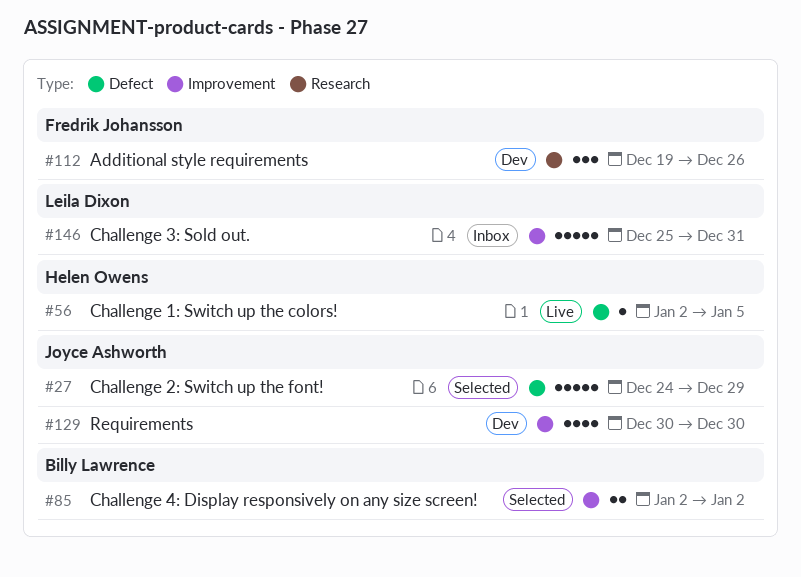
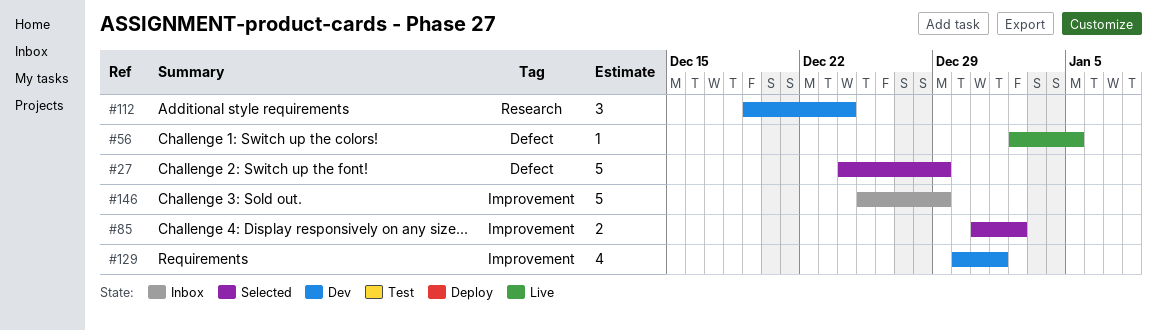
#85, start: Jan 2 -> Dec 31
#112, due: Dec 26 -> Dec 24
#129, due: Dec 30 -> Jan 1
#146, due: Dec 31 -> Dec 29

